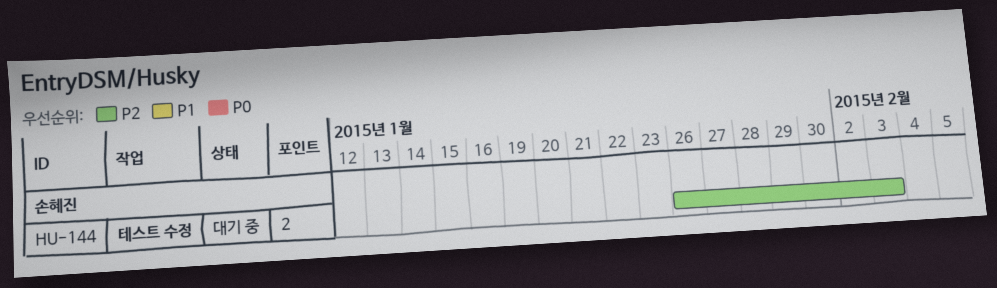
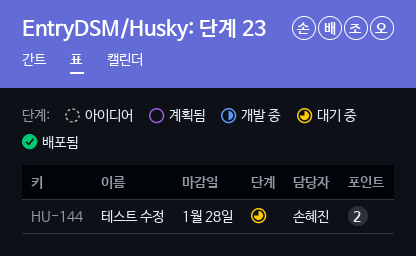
HU-144, due: Feb 3 -> Jan 28

